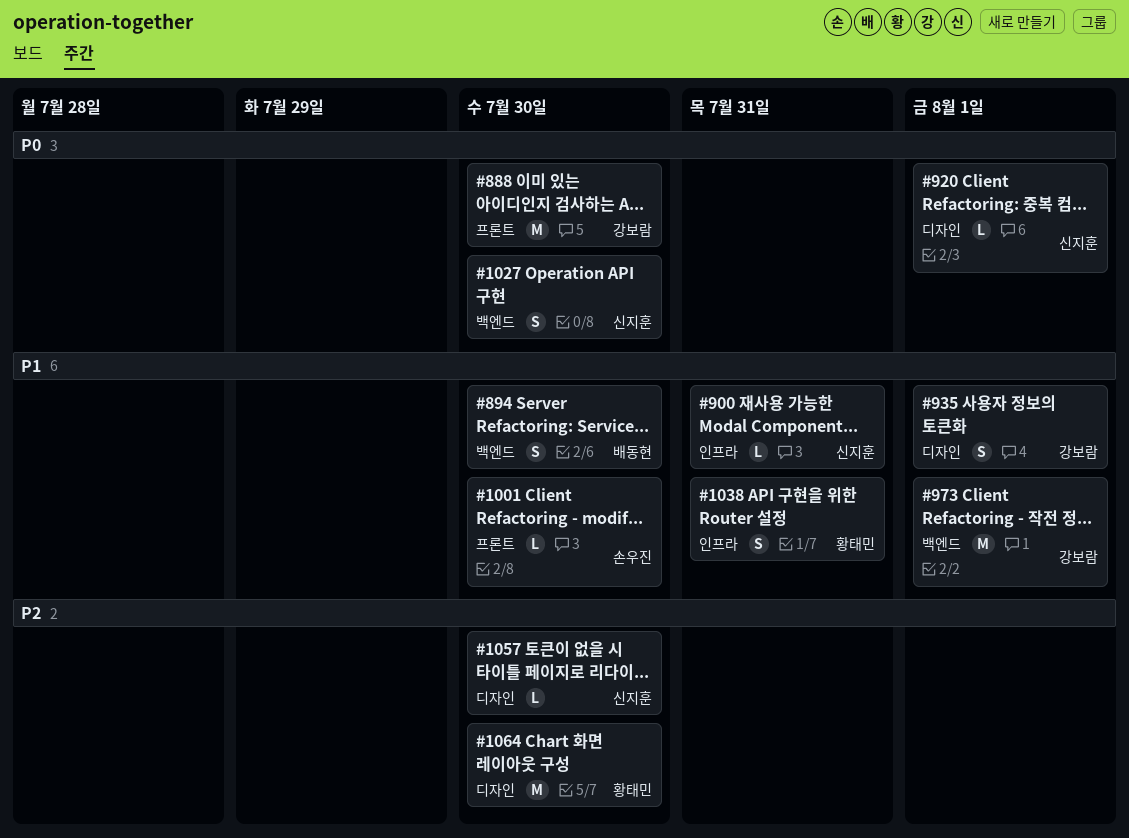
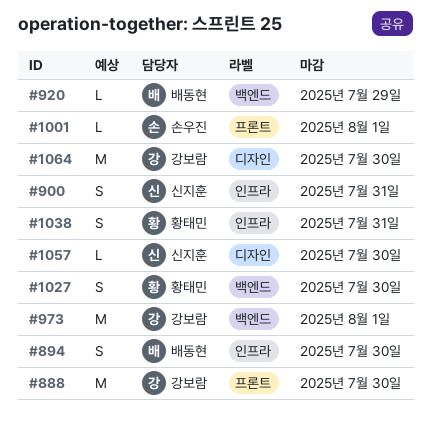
#894, label: 백엔드 -> 인프라
#900, estimate: L -> S
#920, owner: 신지훈 -> 배동현
#920, label: 디자인 -> 백엔드
#920, due: Aug 1 -> Jul 29
#935: present -> none
#1001, due: Jul 30 -> Aug 1
#1027, owner: 신지훈 -> 황태민
#1064, owner: 황태민 -> 강보람

